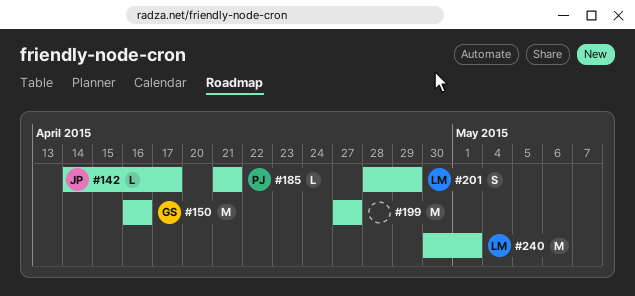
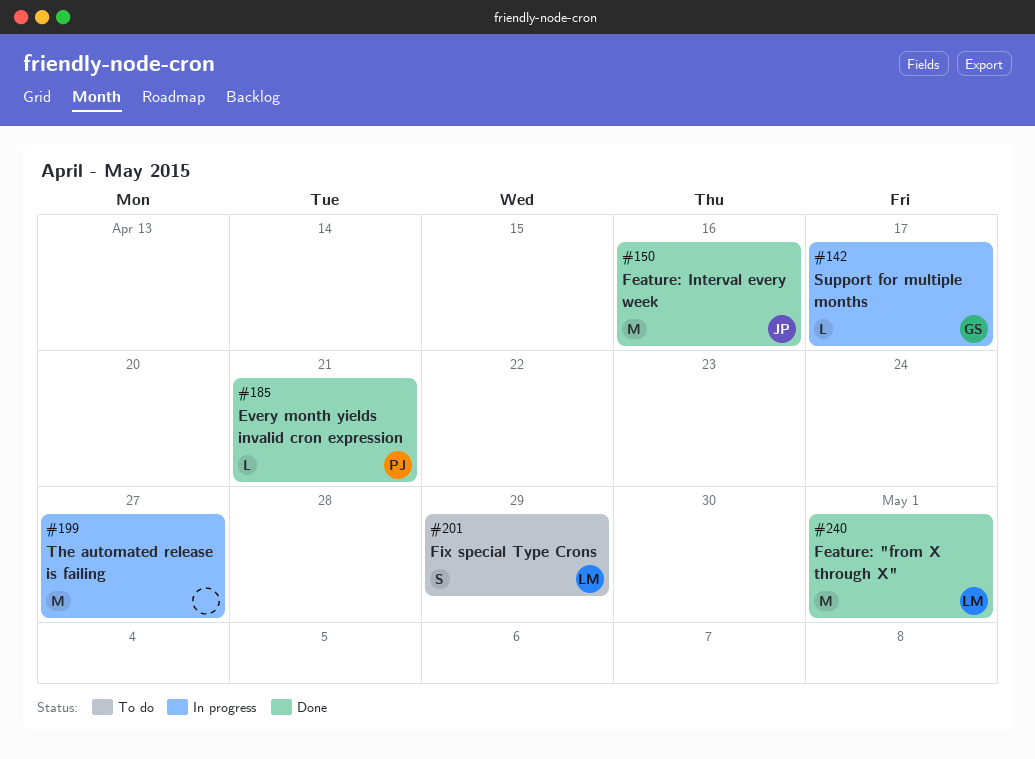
#142, owner: JP -> GS
#150, owner: GS -> JP

